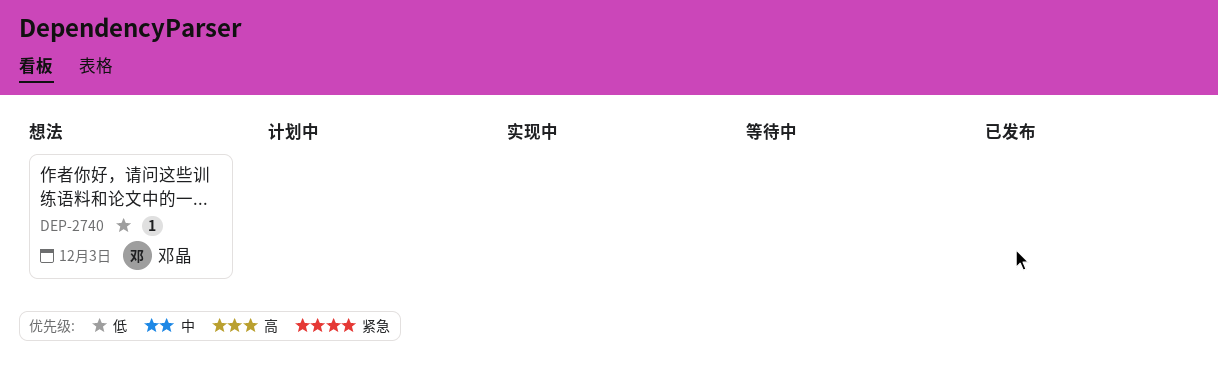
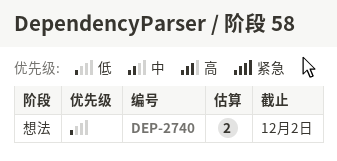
DEP-2740, estimate: 1 -> 2
DEP-2740, due: Dec 3 -> Dec 2

